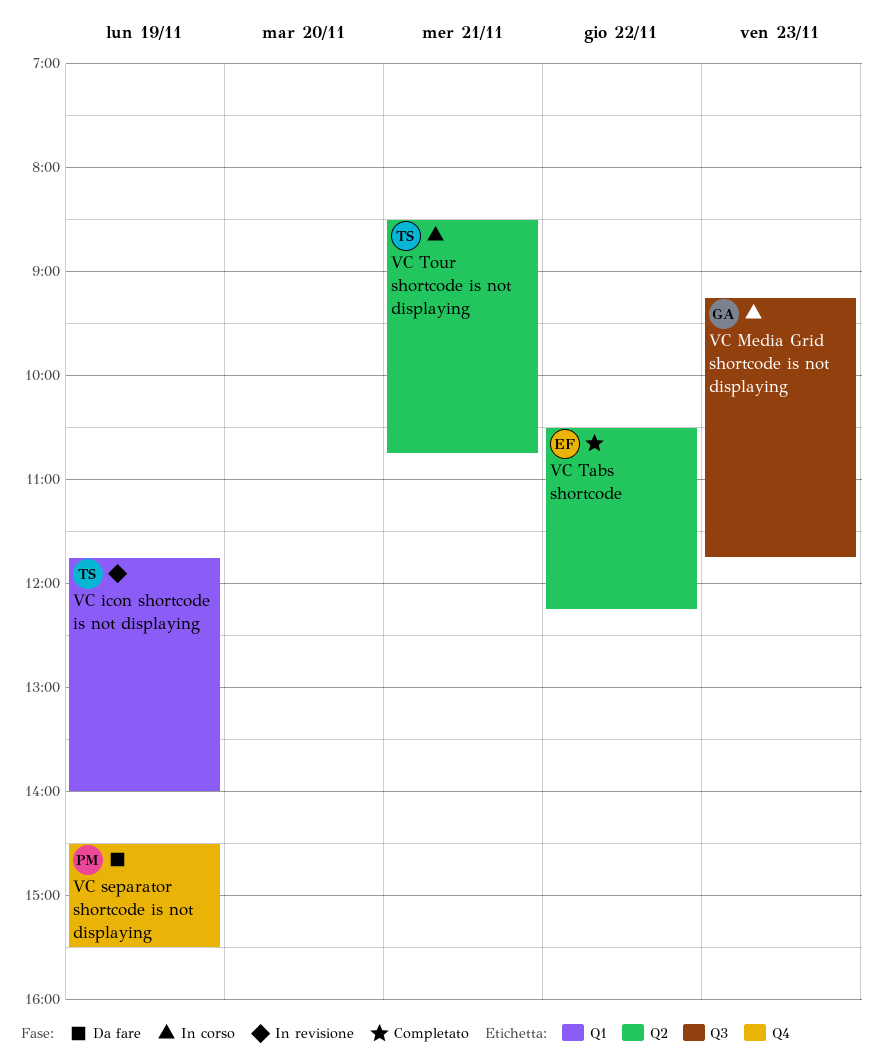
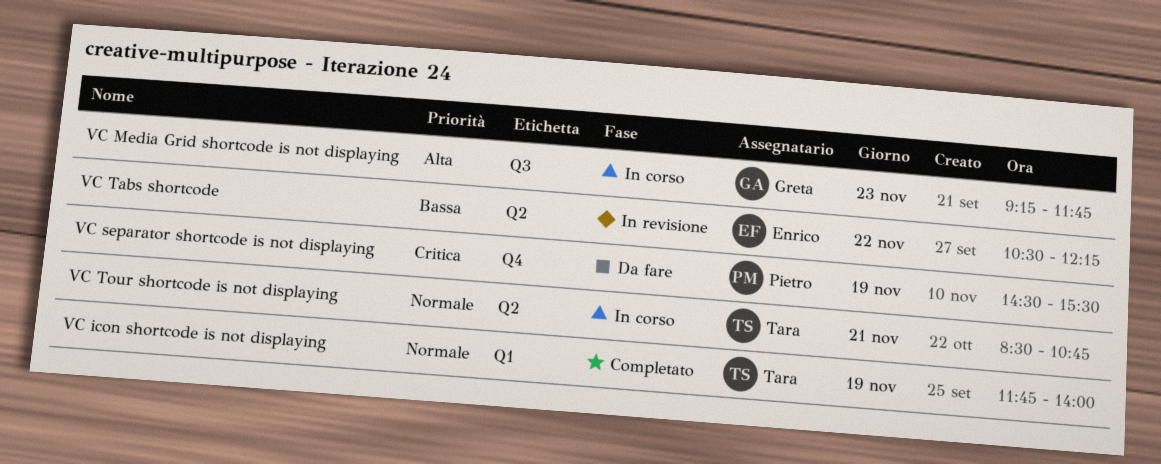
VC icon shortcode is not displaying, status: In revisione -> Completato
VC Tabs shortcode, status: Completato -> In revisione

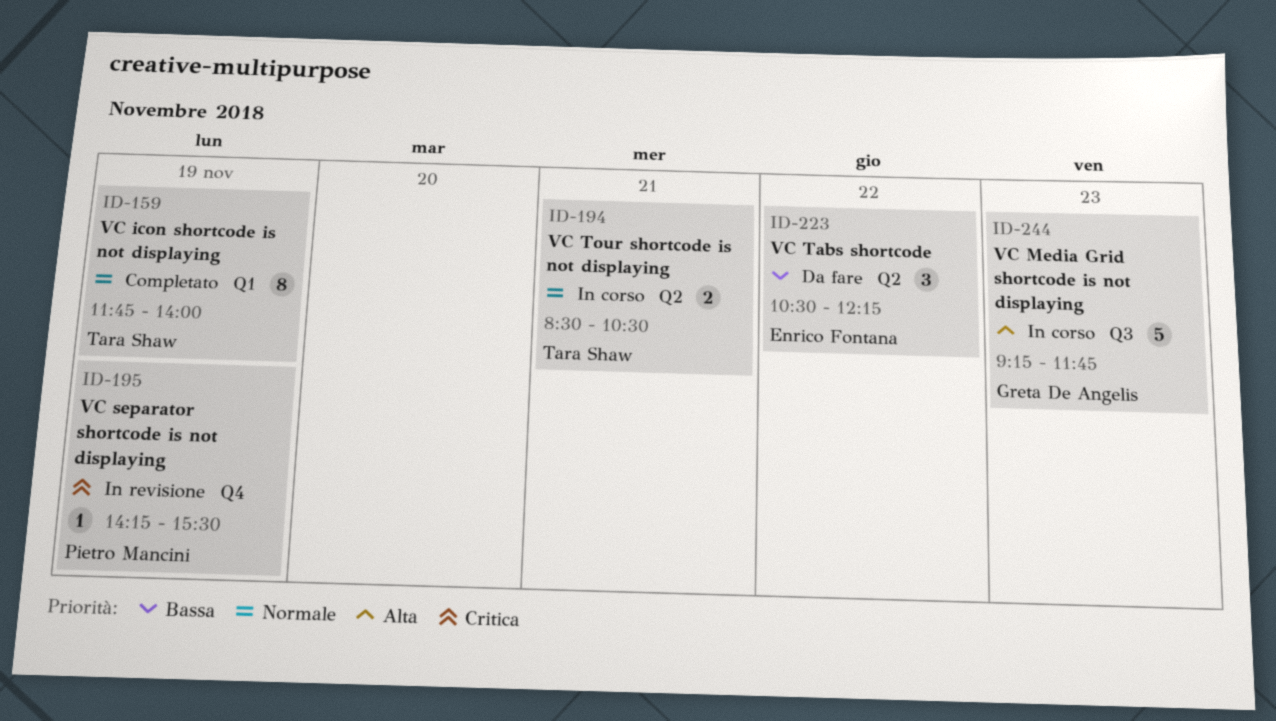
VC separator shortcode is not displaying, status: Da fare -> In revisione
VC separator shortcode is not displaying, begins: 14:30 -> 14:15
VC Tabs shortcode, status: In revisione -> Da fare
VC Tour shortcode is not displaying, ends: 10:45 -> 10:30

